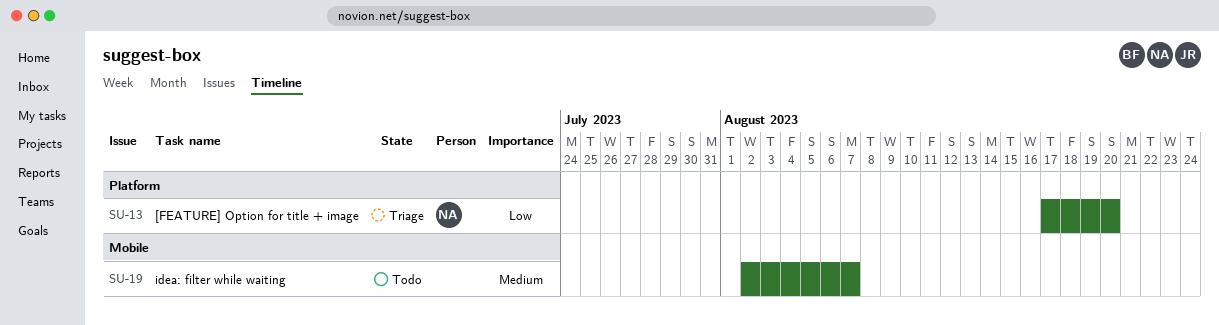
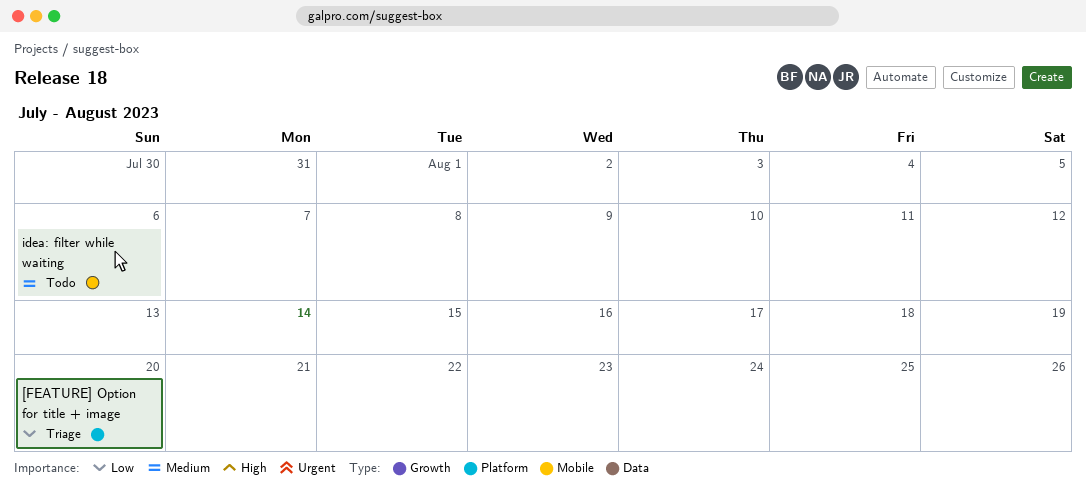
idea: filter while waiting, due: Aug 7 -> Aug 6

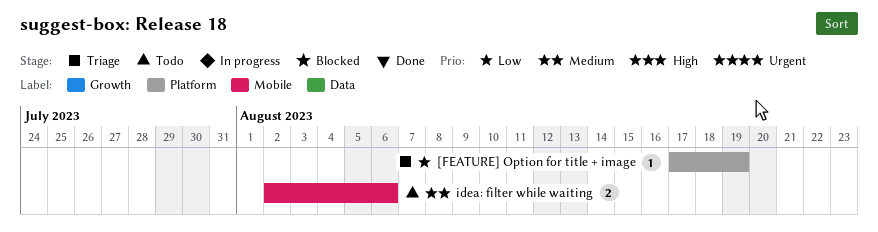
[FEATURE] Option for title + image, due: Aug 20 -> Aug 19

